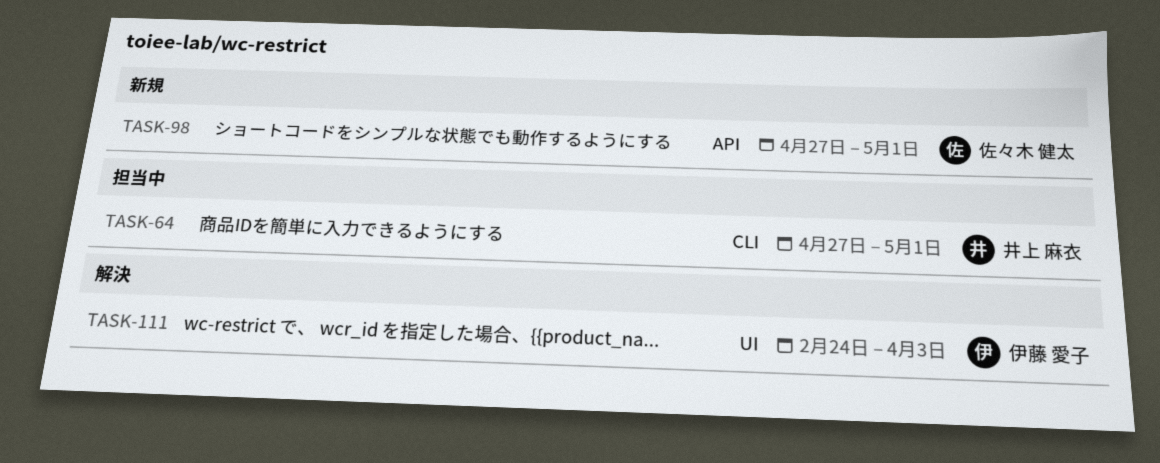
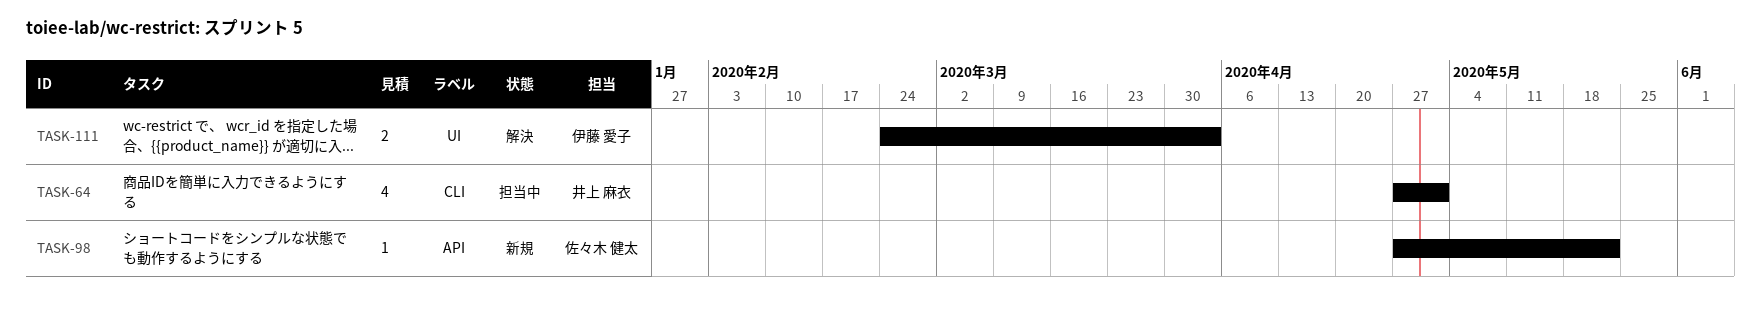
TASK-98, due: May 1 -> May 22

